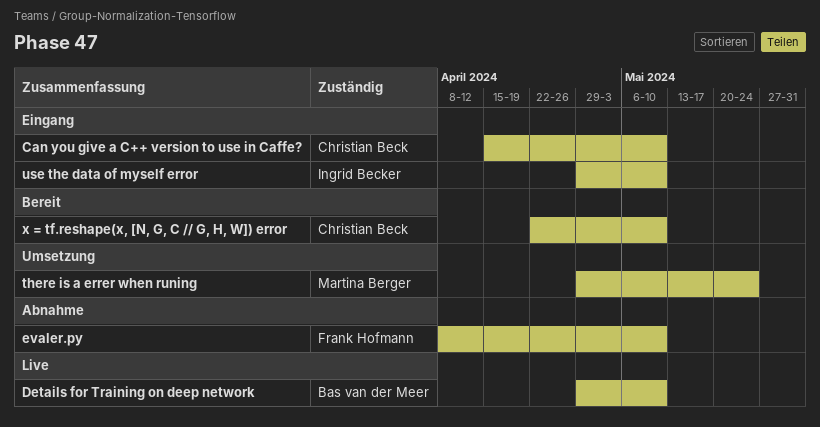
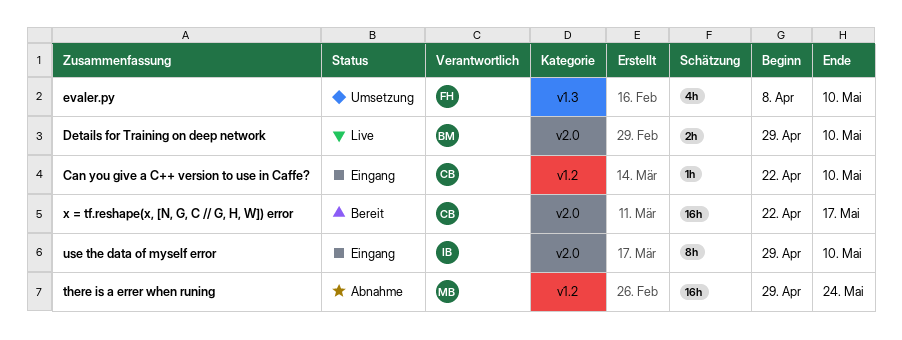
Can you give a C++ version to use in Caffe?, start: Apr 15 -> Apr 22
evaler.py, status: Abnahme -> Umsetzung
there is a errer when runing, status: Umsetzung -> Abnahme
x = tf.reshape(x, [N, G, C // G, H, W]) error, due: May 10 -> May 17

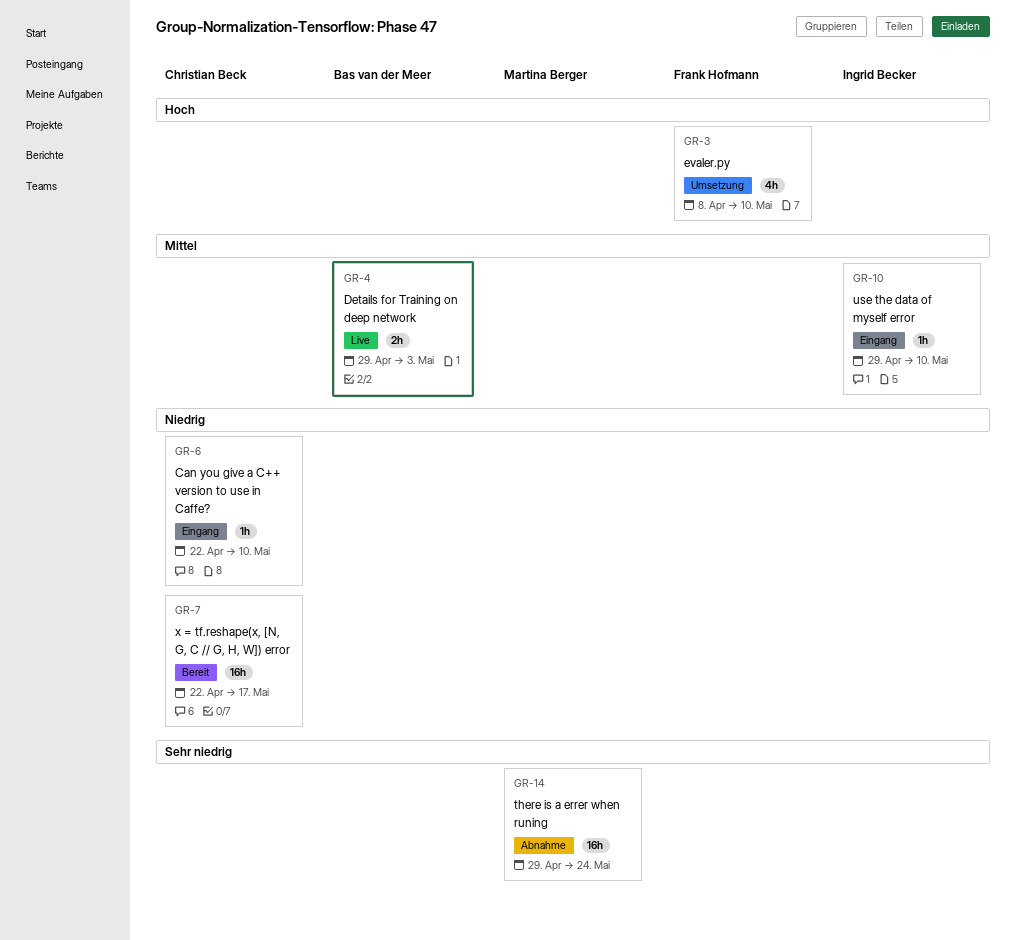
Details for Training on deep network, due: May 10 -> May 3
use the data of myself error, estimate: 8h -> 1h

